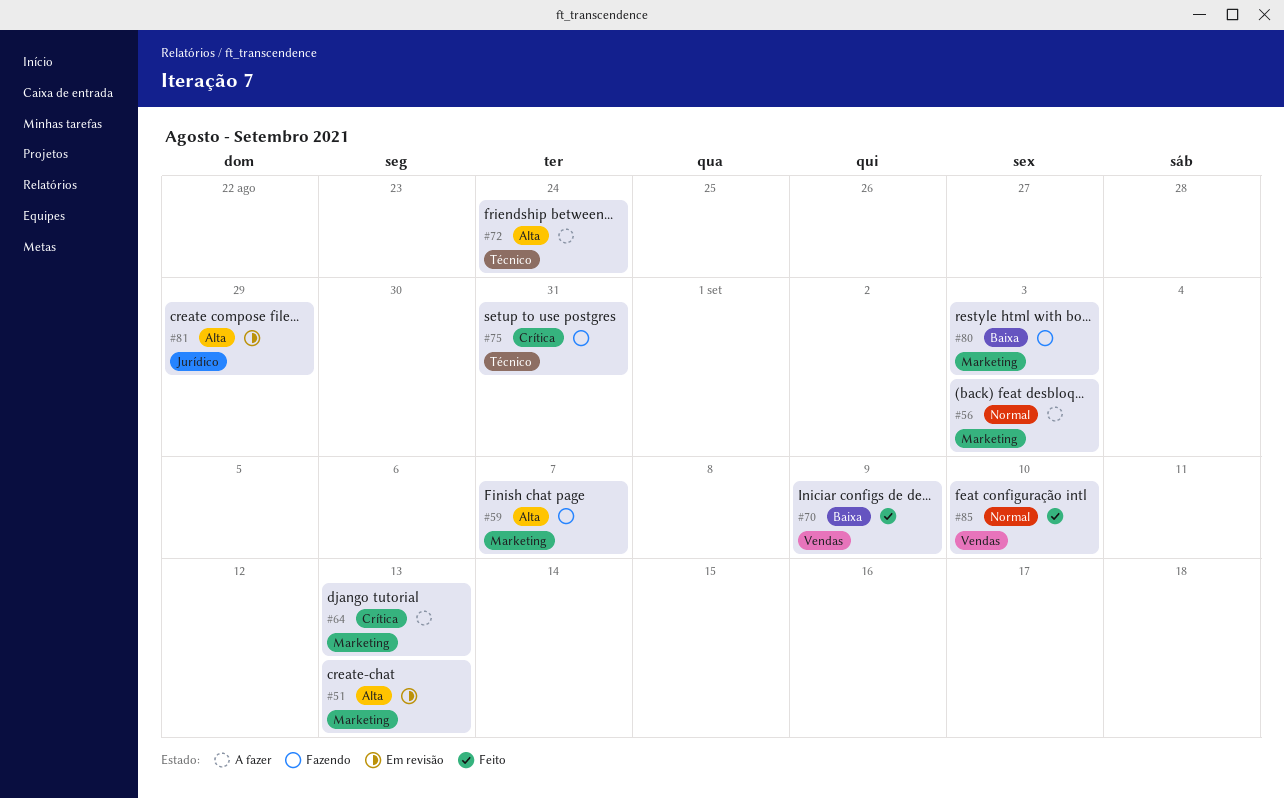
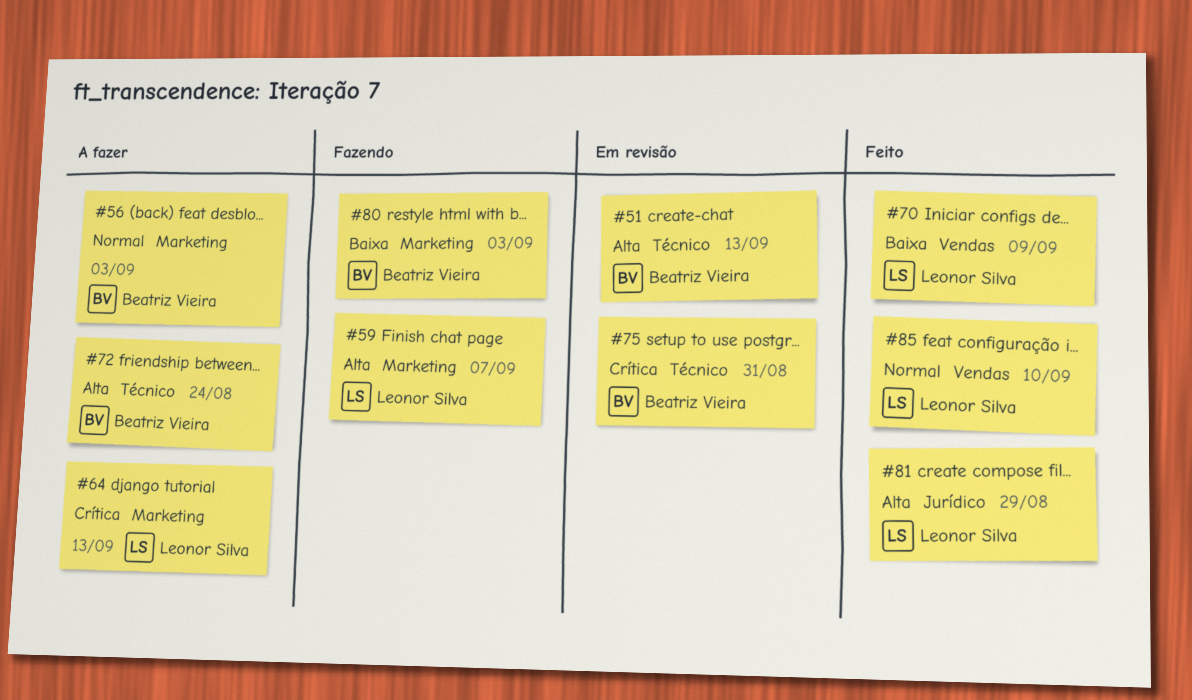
#51, label: Marketing -> Técnico
#75, status: Fazendo -> Em revisão
#81, status: Em revisão -> Feito

